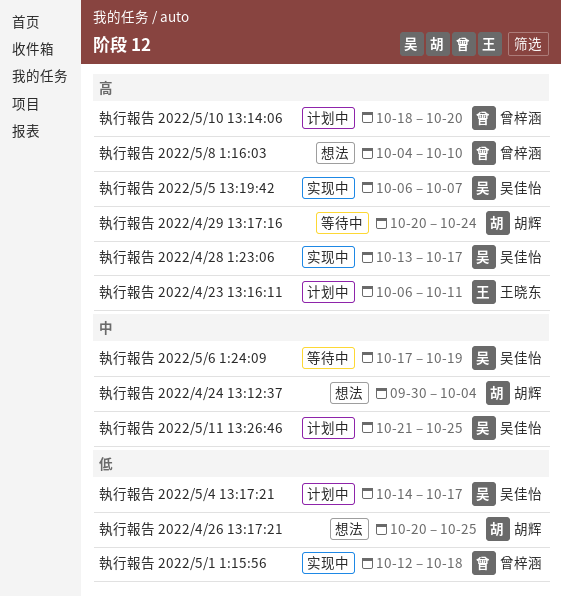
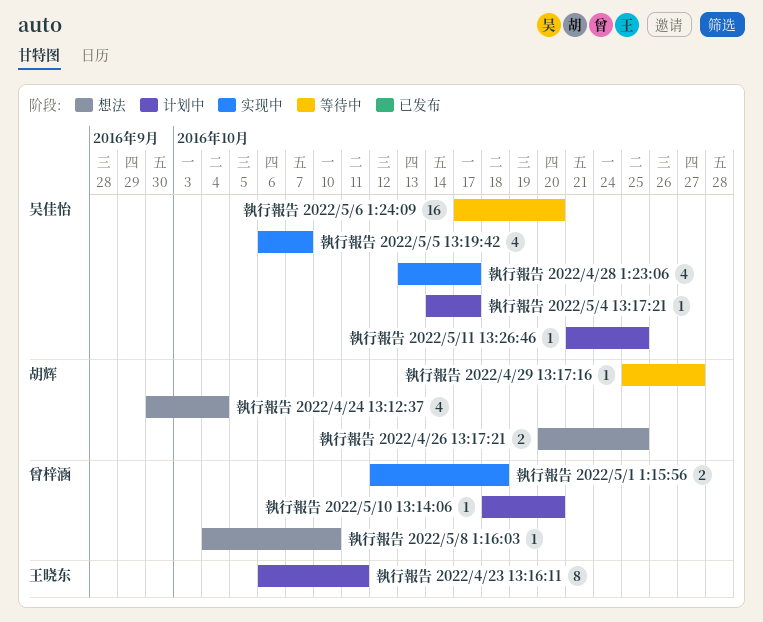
執行報告 2022/4/29 13:17:16, start: Oct 20 -> Oct 25
執行報告 2022/4/29 13:17:16, due: Oct 24 -> Oct 27
執行報告 2022/5/6 1:24:09, due: Oct 19 -> Oct 20

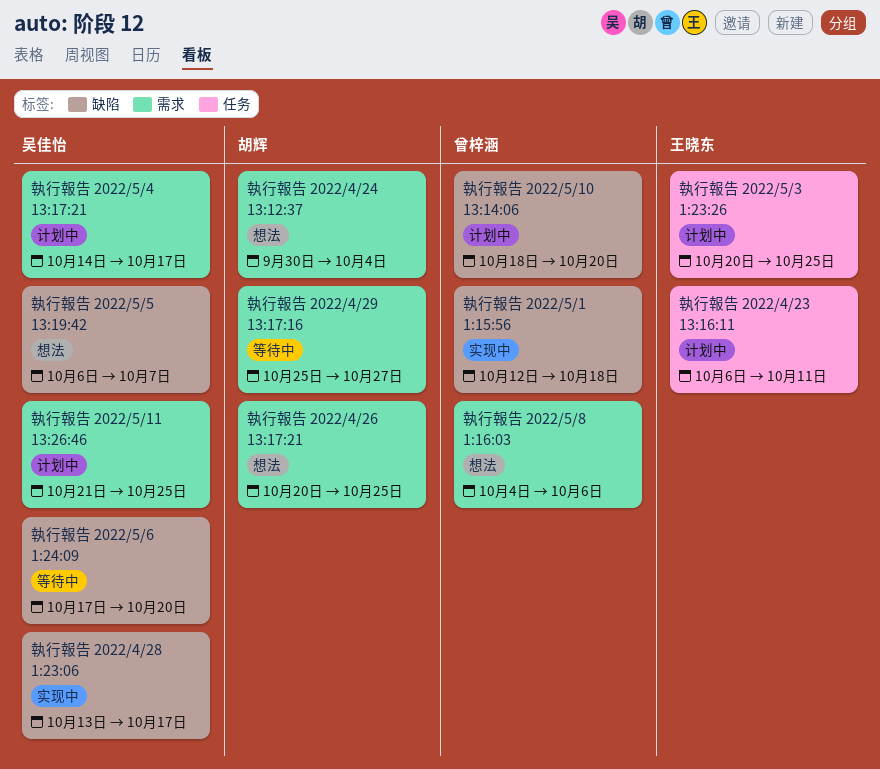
執行報告 2022/5/3 1:23:26: none -> present
執行報告 2022/5/5 13:19:42, status: 实现中 -> 想法
執行報告 2022/5/8 1:16:03, due: Oct 10 -> Oct 6

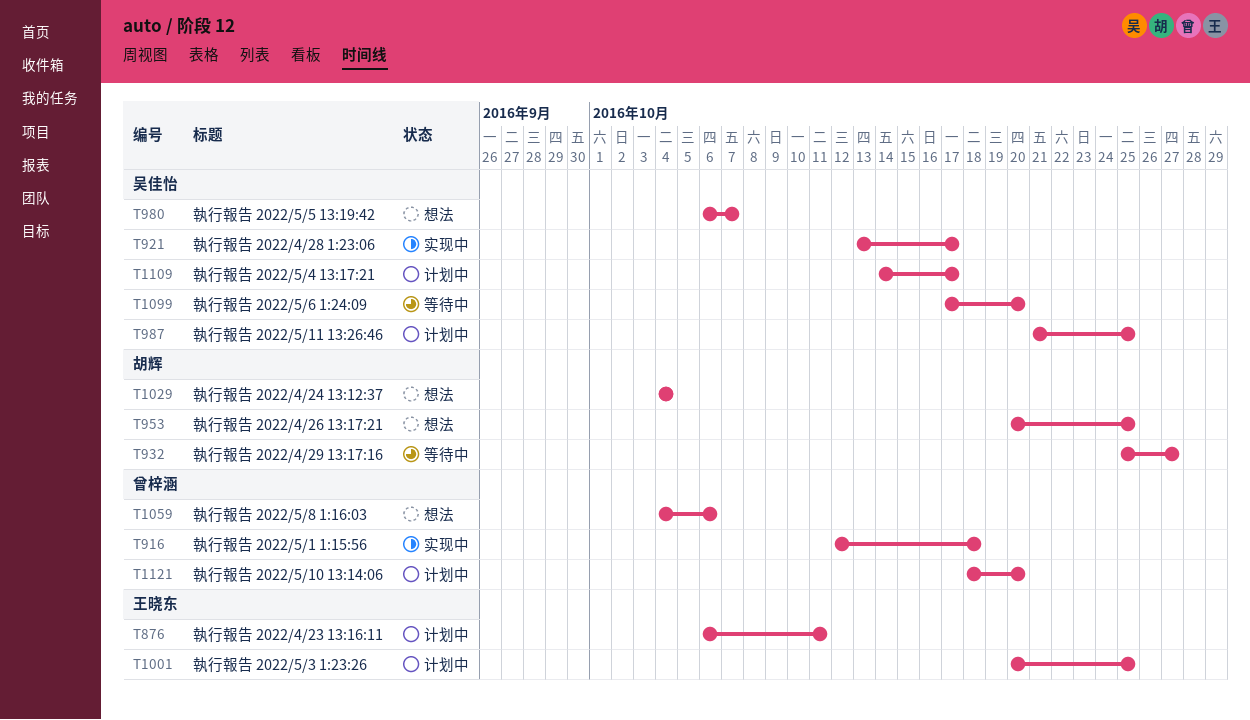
執行報告 2022/4/24 13:12:37, start: Sep 30 -> Oct 4

